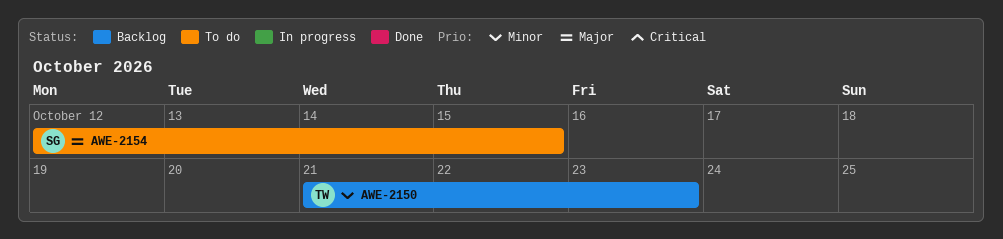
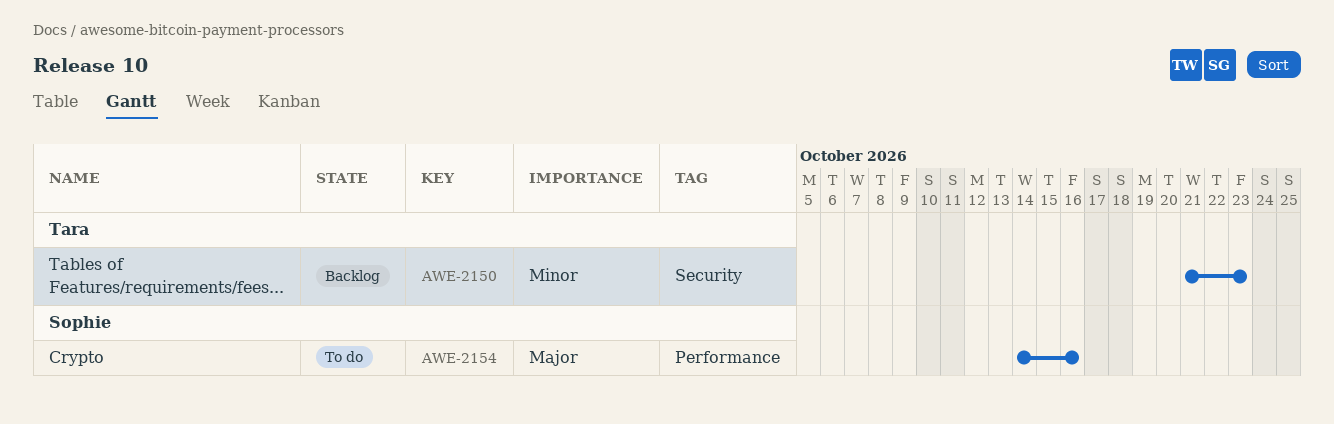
AWE-2154, start: Oct 12 -> Oct 14
AWE-2154, due: Oct 15 -> Oct 16

